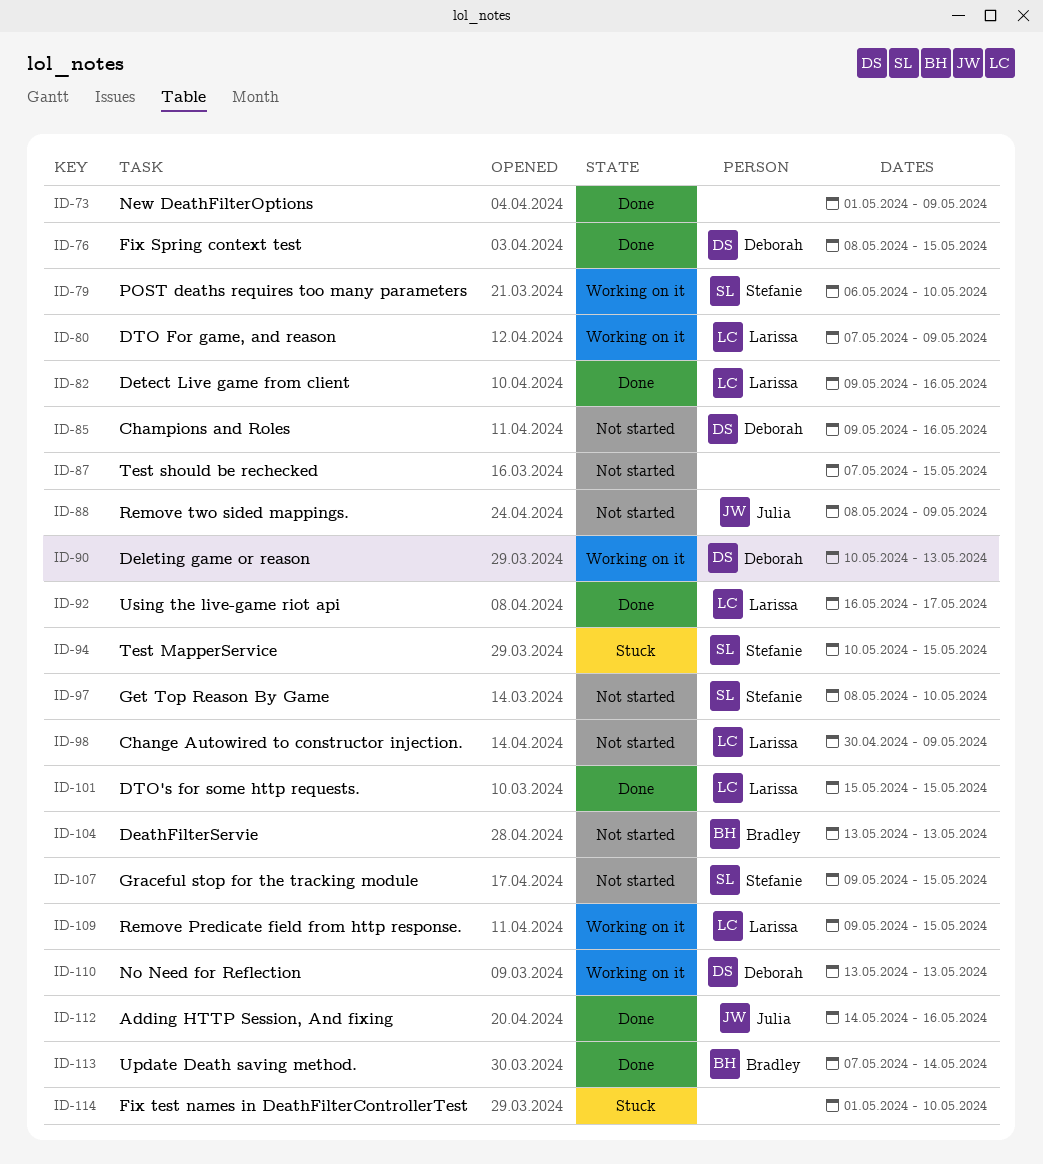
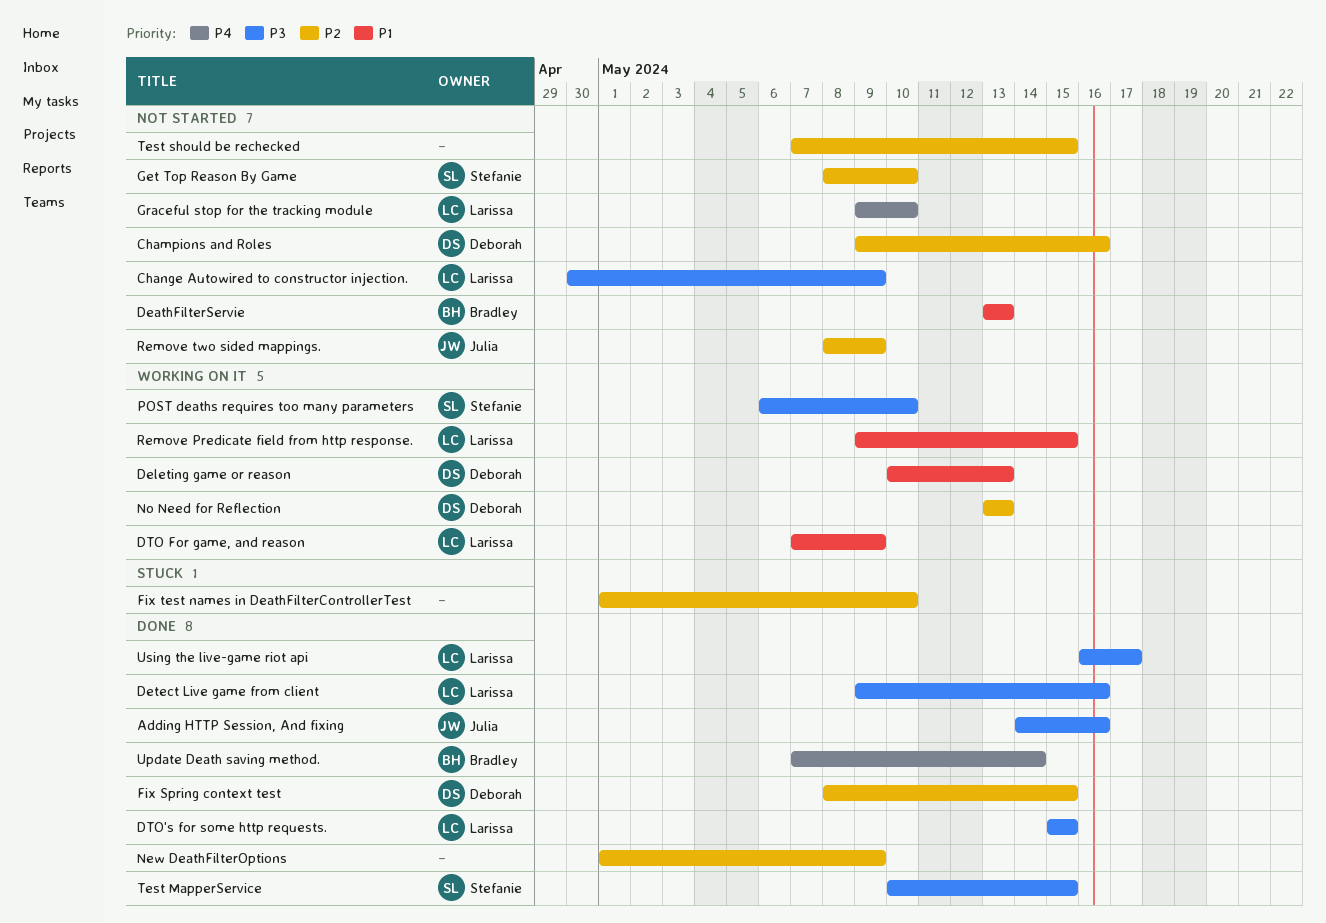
Graceful stop for the tracking module, owner: Stefanie -> Larissa
Graceful stop for the tracking module, due: May 15 -> May 10
Test MapperService, status: Stuck -> Done

